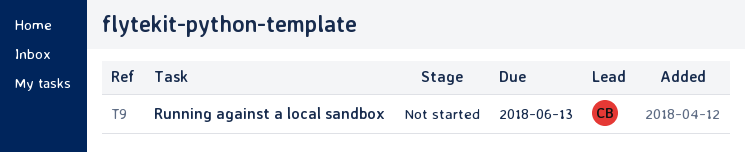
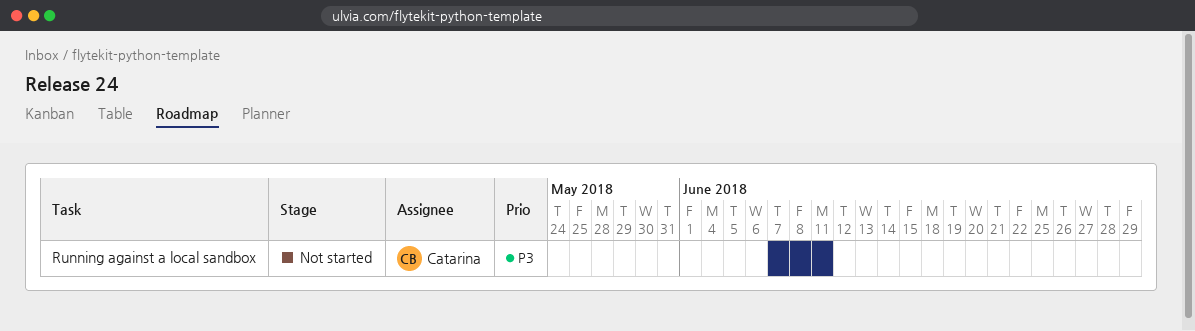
Running against a local sandbox, due: Jun 13 -> Jun 11

